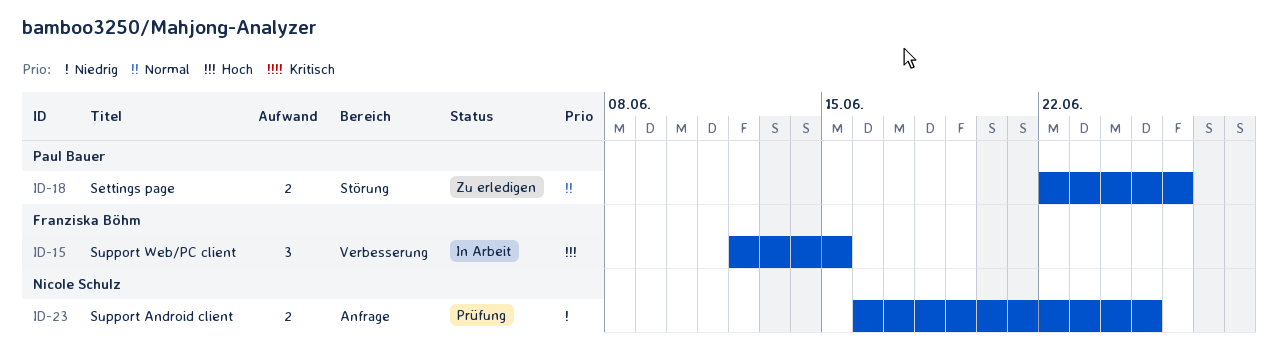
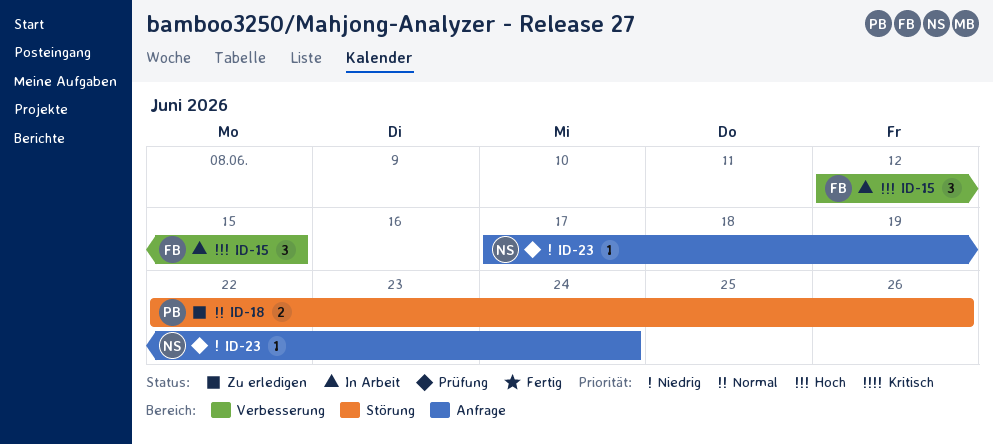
ID-23, estimate: 2 -> 1
ID-23, start: Jun 16 -> Jun 17
ID-23, due: Jun 25 -> Jun 24

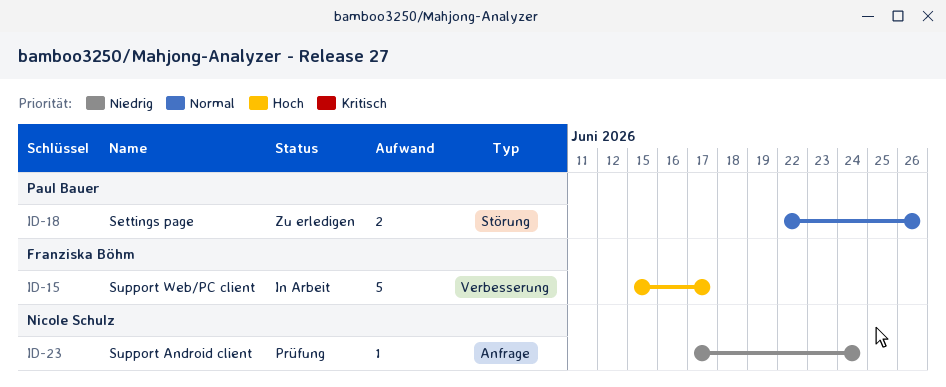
ID-15, estimate: 3 -> 5
ID-15, start: Jun 12 -> Jun 15
ID-15, due: Jun 15 -> Jun 17

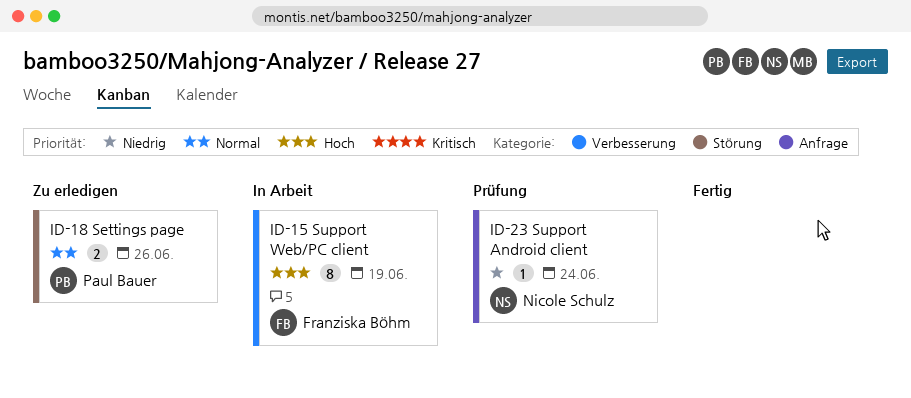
ID-15, estimate: 5 -> 8
ID-15, due: Jun 17 -> Jun 19

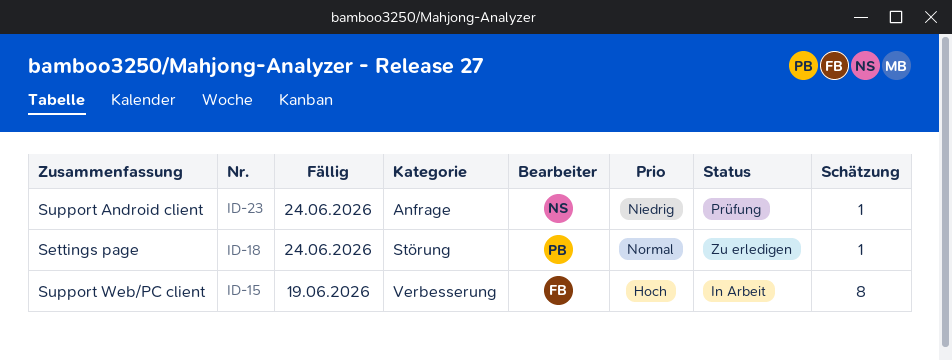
ID-18, estimate: 2 -> 1
ID-18, due: Jun 26 -> Jun 24

